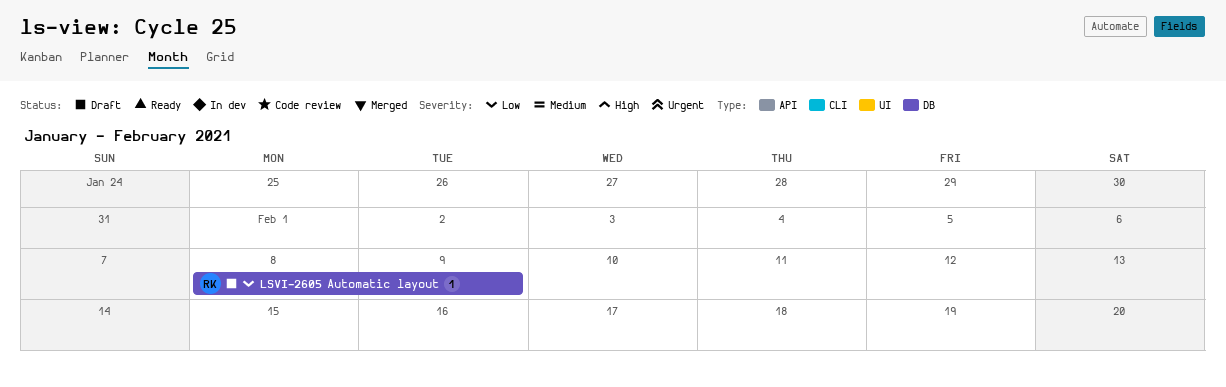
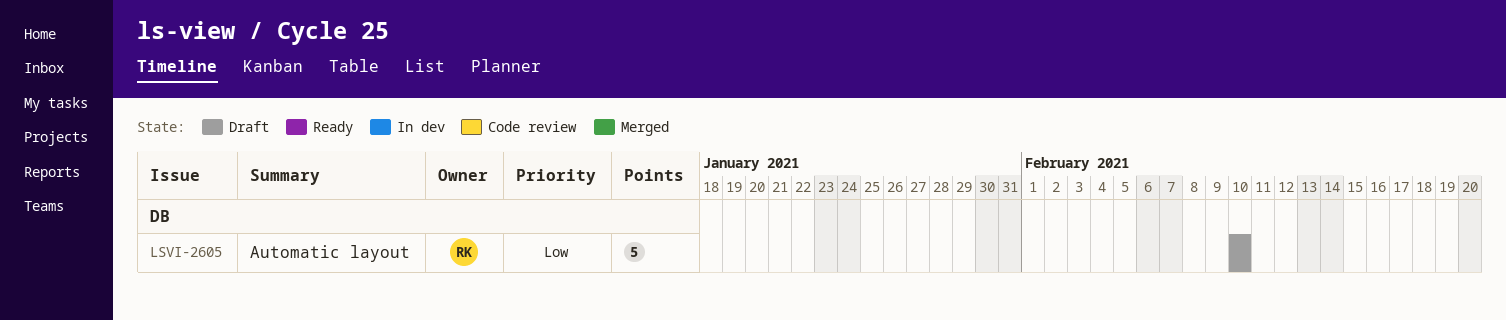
LSVI-2605, estimate: 1 -> 5
LSVI-2605, start: Feb 8 -> Feb 10
LSVI-2605, due: Feb 9 -> Feb 10

